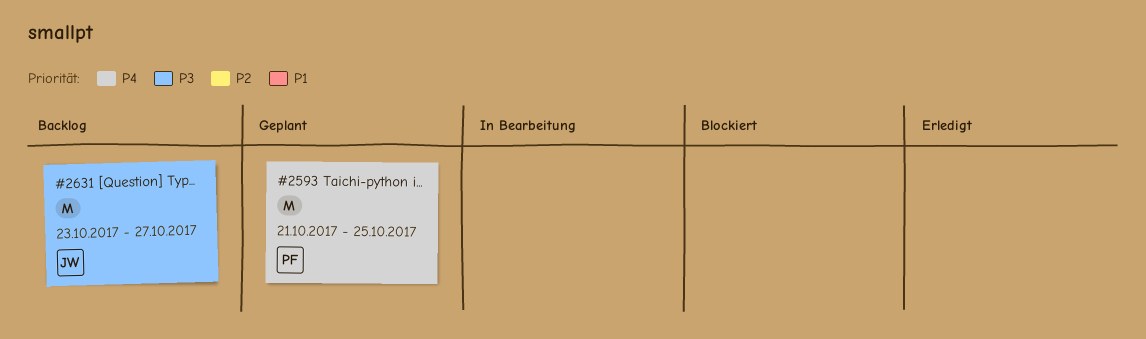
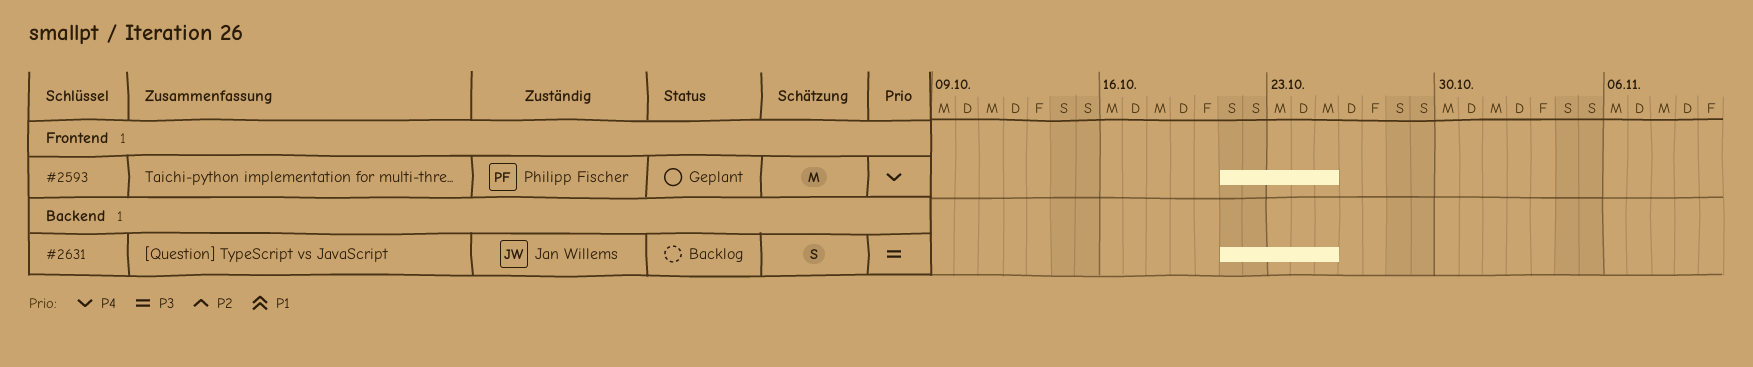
#2631, estimate: M -> S
#2631, start: Oct 23 -> Oct 21
#2631, due: Oct 27 -> Oct 25

